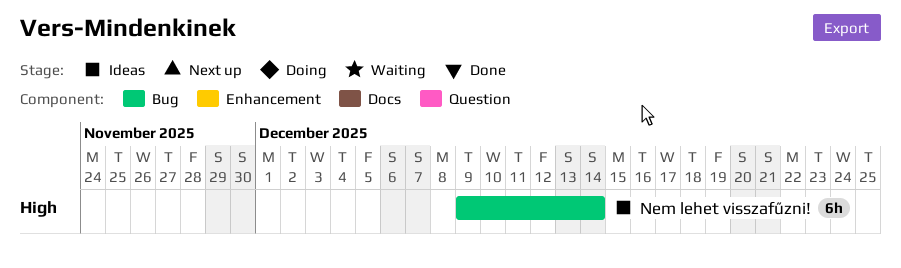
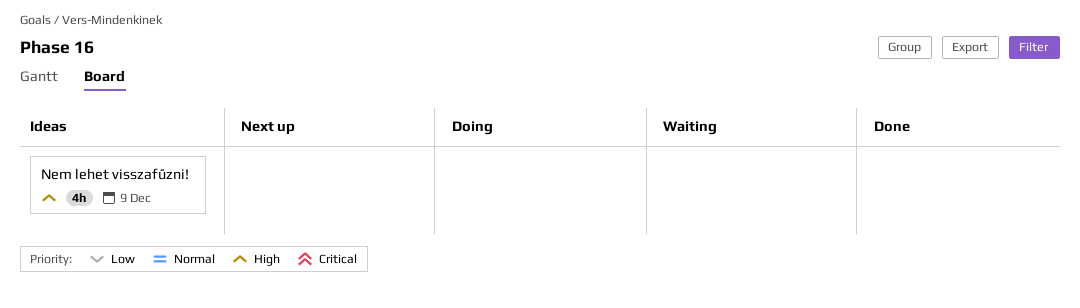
Nem lehet visszafűzni!, estimate: 6h -> 4h
Nem lehet visszafűzni!, due: Dec 14 -> Dec 9

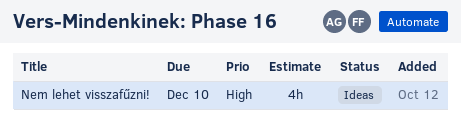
Nem lehet visszafűzni!, due: Dec 9 -> Dec 10

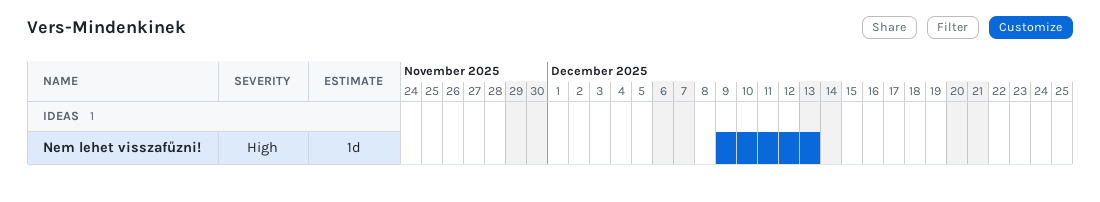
Nem lehet visszafűzni!, estimate: 4h -> 1d
Nem lehet visszafűzni!, due: Dec 10 -> Dec 13

